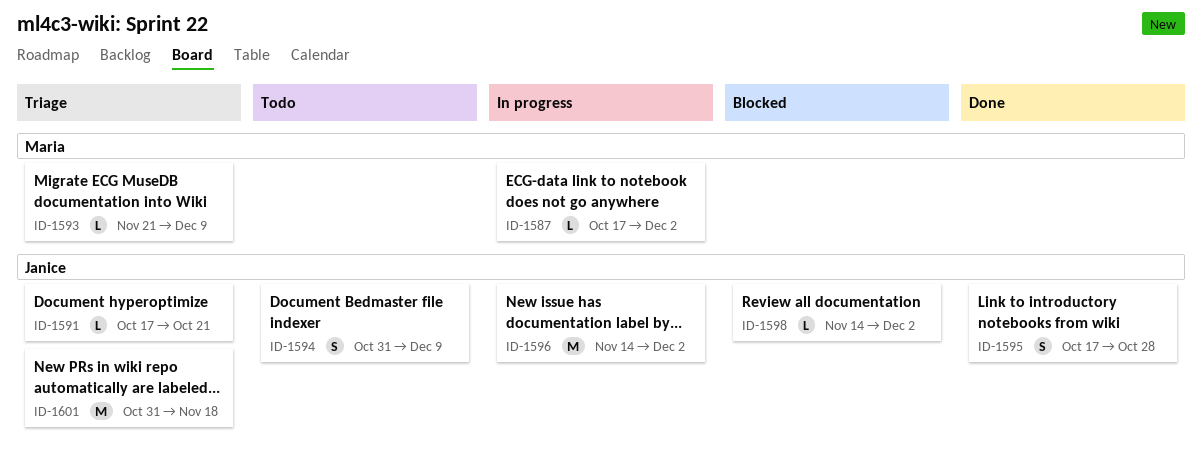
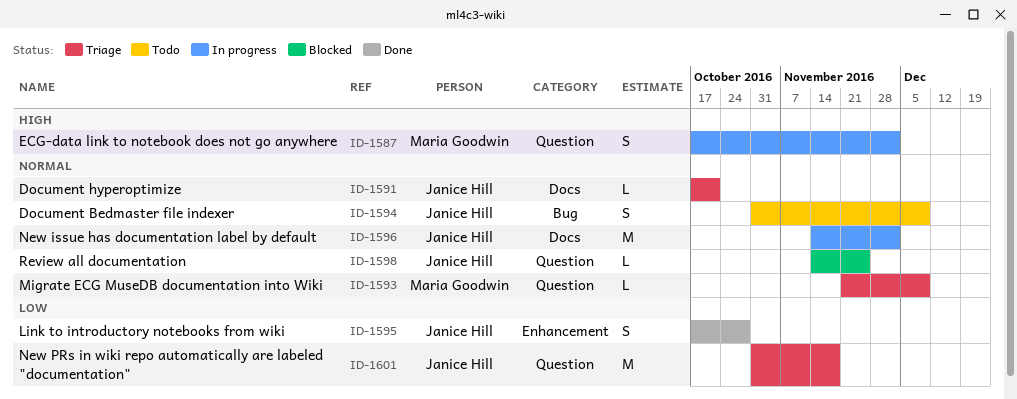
ID-1587, estimate: L -> S
ID-1598, due: Dec 2 -> Nov 25

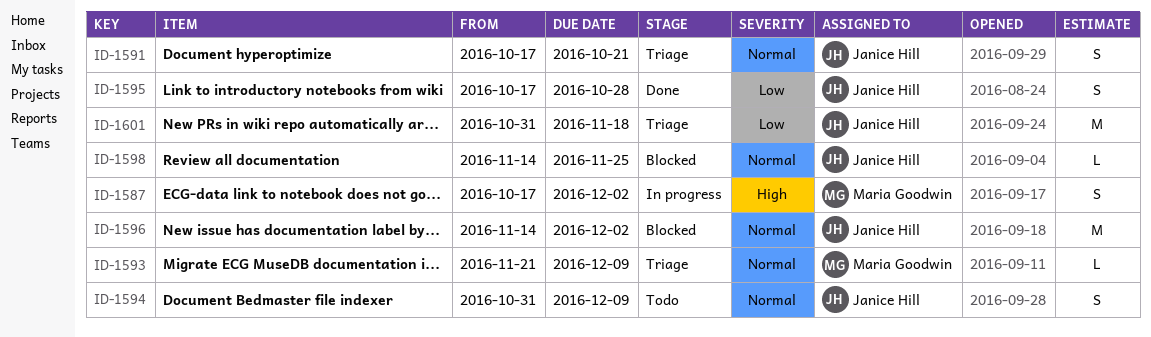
ID-1591, estimate: L -> S
ID-1596, status: In progress -> Blocked

